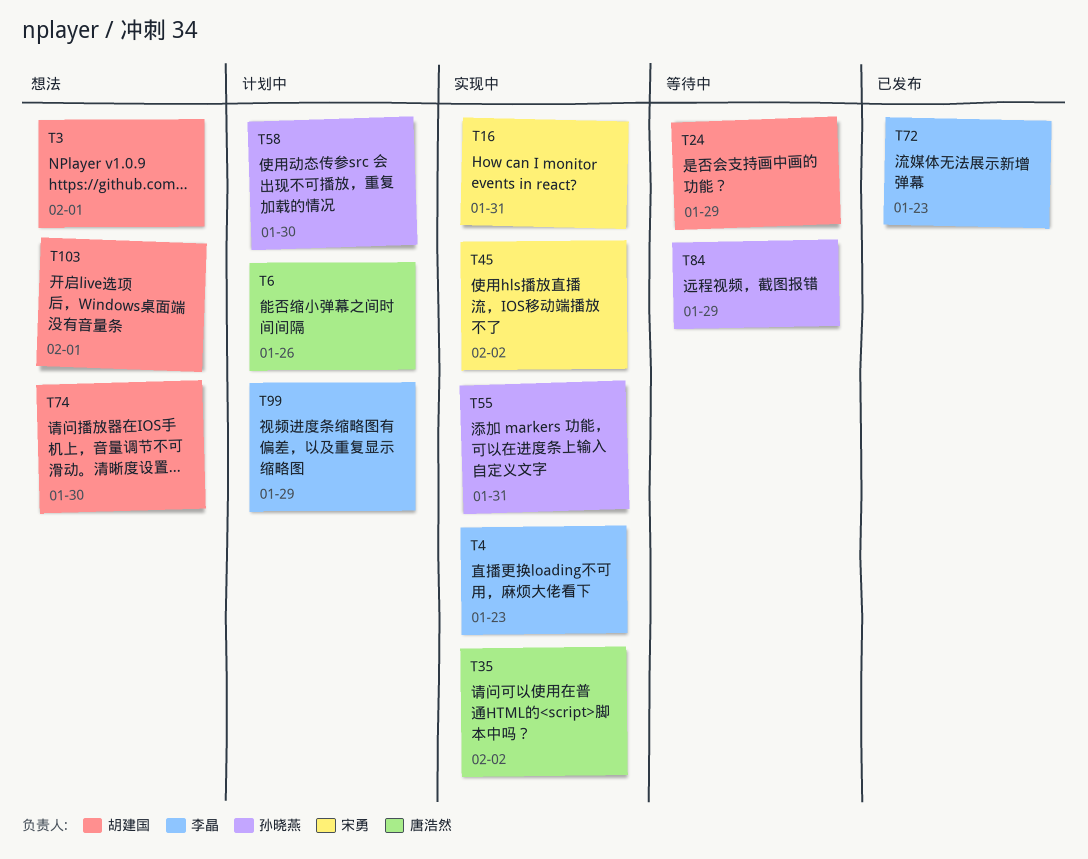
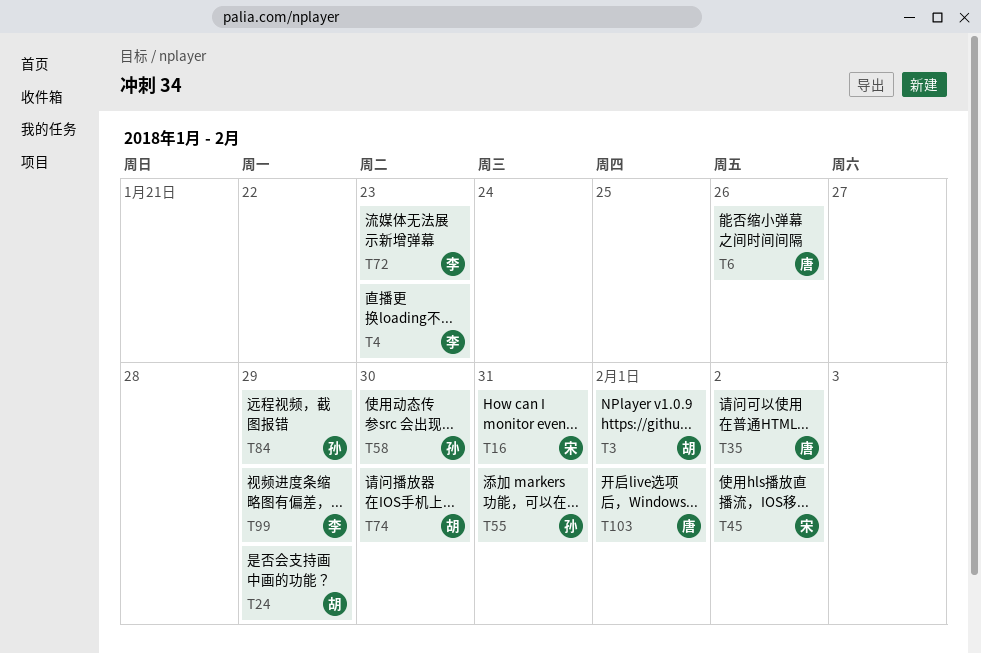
T103, owner: 胡建国 -> 唐浩然

